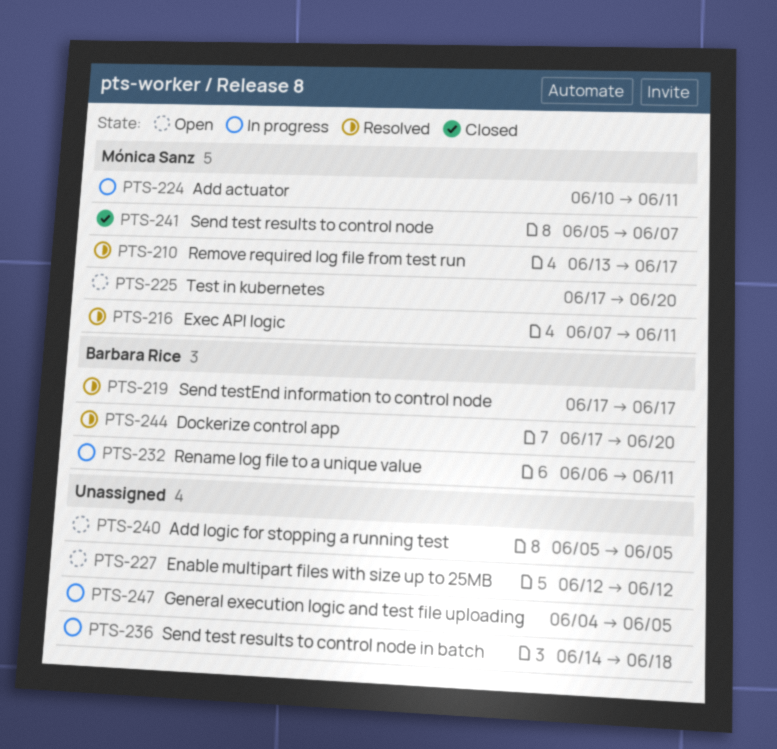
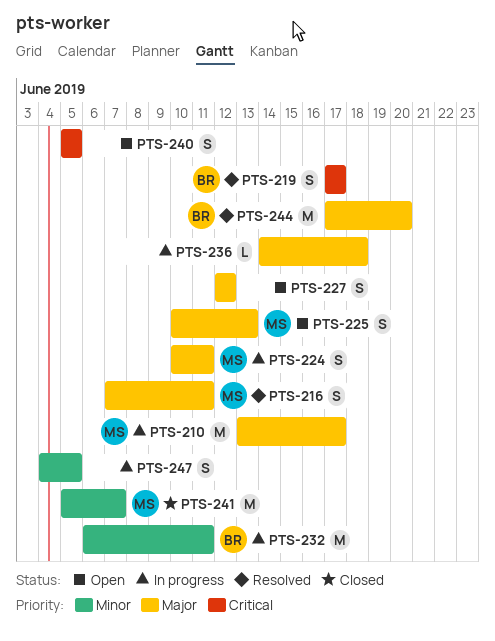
PTS-210, status: Resolved -> In progress
PTS-225, start: Jun 17 -> Jun 10
PTS-225, due: Jun 20 -> Jun 13

